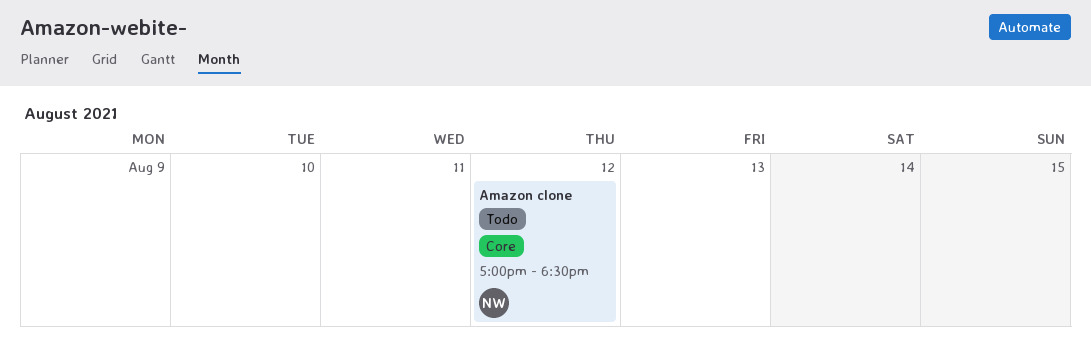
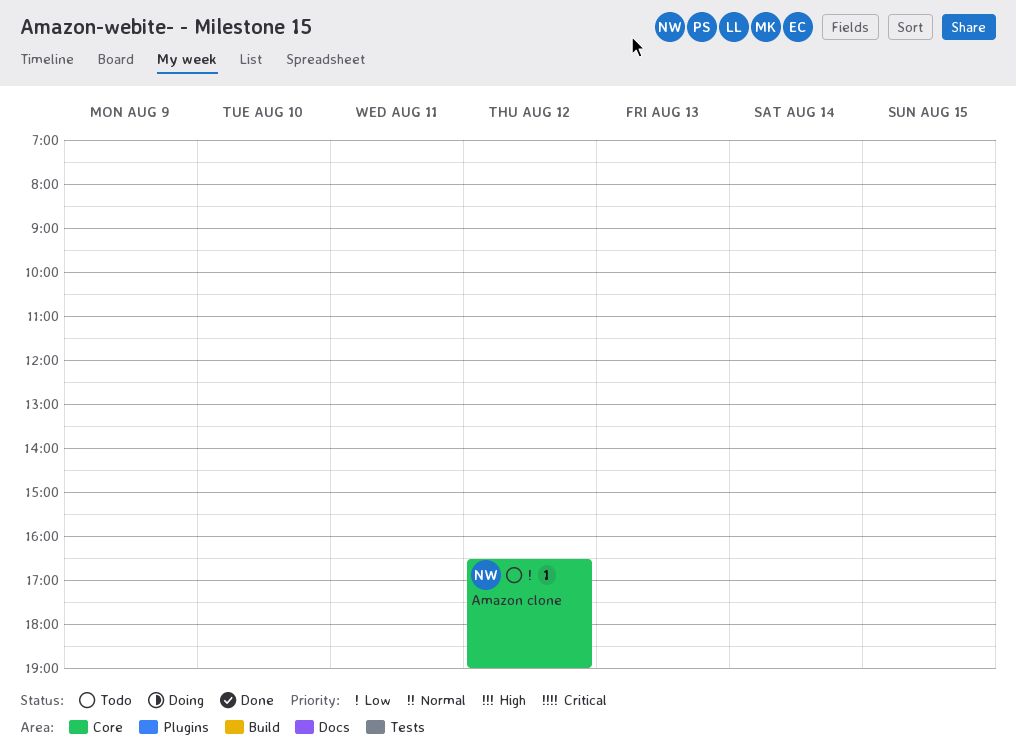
Amazon clone, begins: 17:00 -> 16:30
Amazon clone, ends: 18:30 -> 19:00

